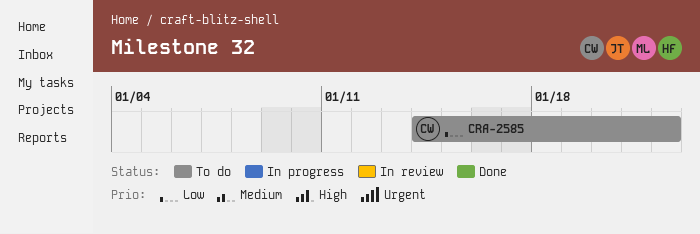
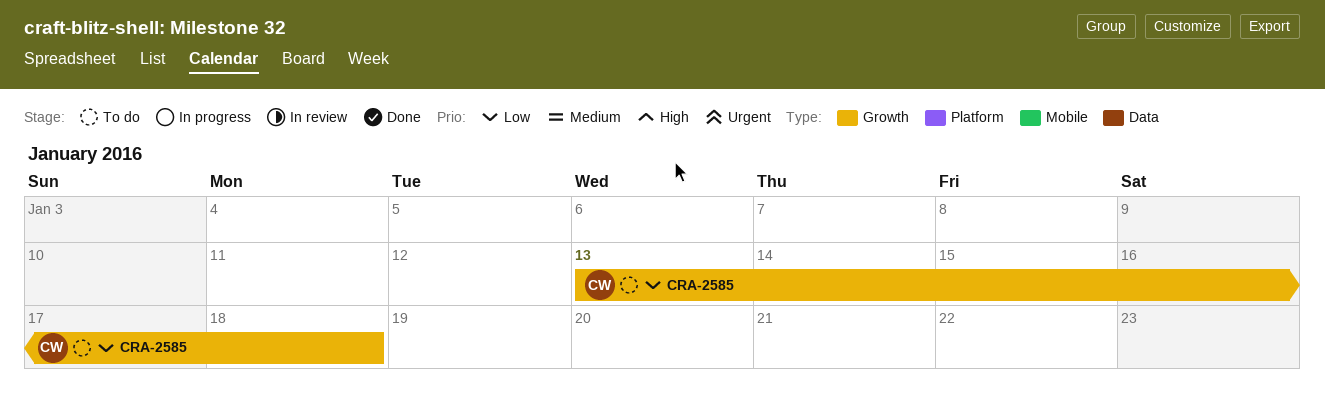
CRA-2585, start: Jan 14 -> Jan 13
CRA-2585, due: Jan 22 -> Jan 18

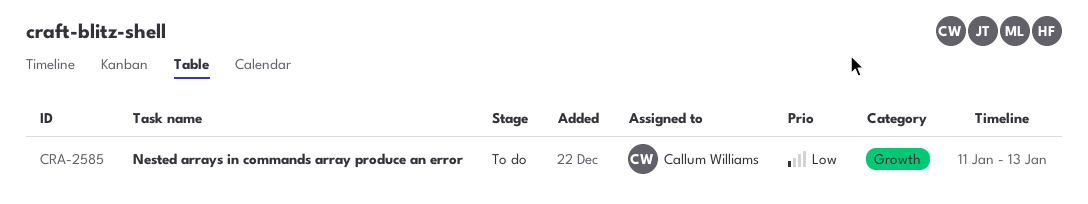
CRA-2585, start: Jan 13 -> Jan 11
CRA-2585, due: Jan 18 -> Jan 13

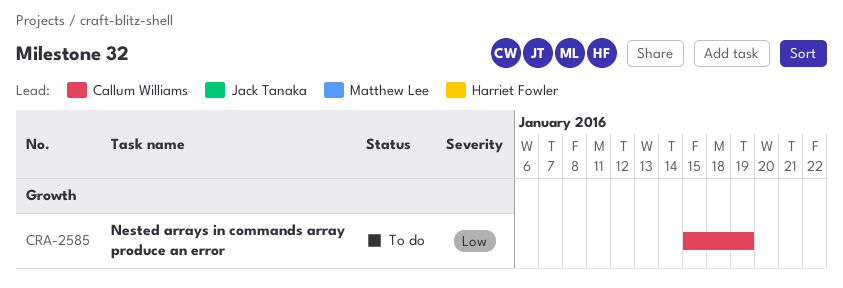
CRA-2585, start: Jan 11 -> Jan 15
CRA-2585, due: Jan 13 -> Jan 19

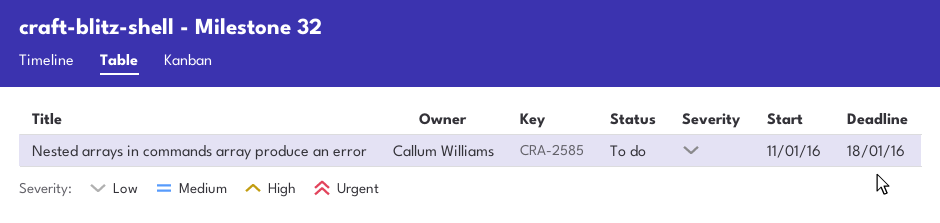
CRA-2585, start: Jan 15 -> Jan 11
CRA-2585, due: Jan 19 -> Jan 18

